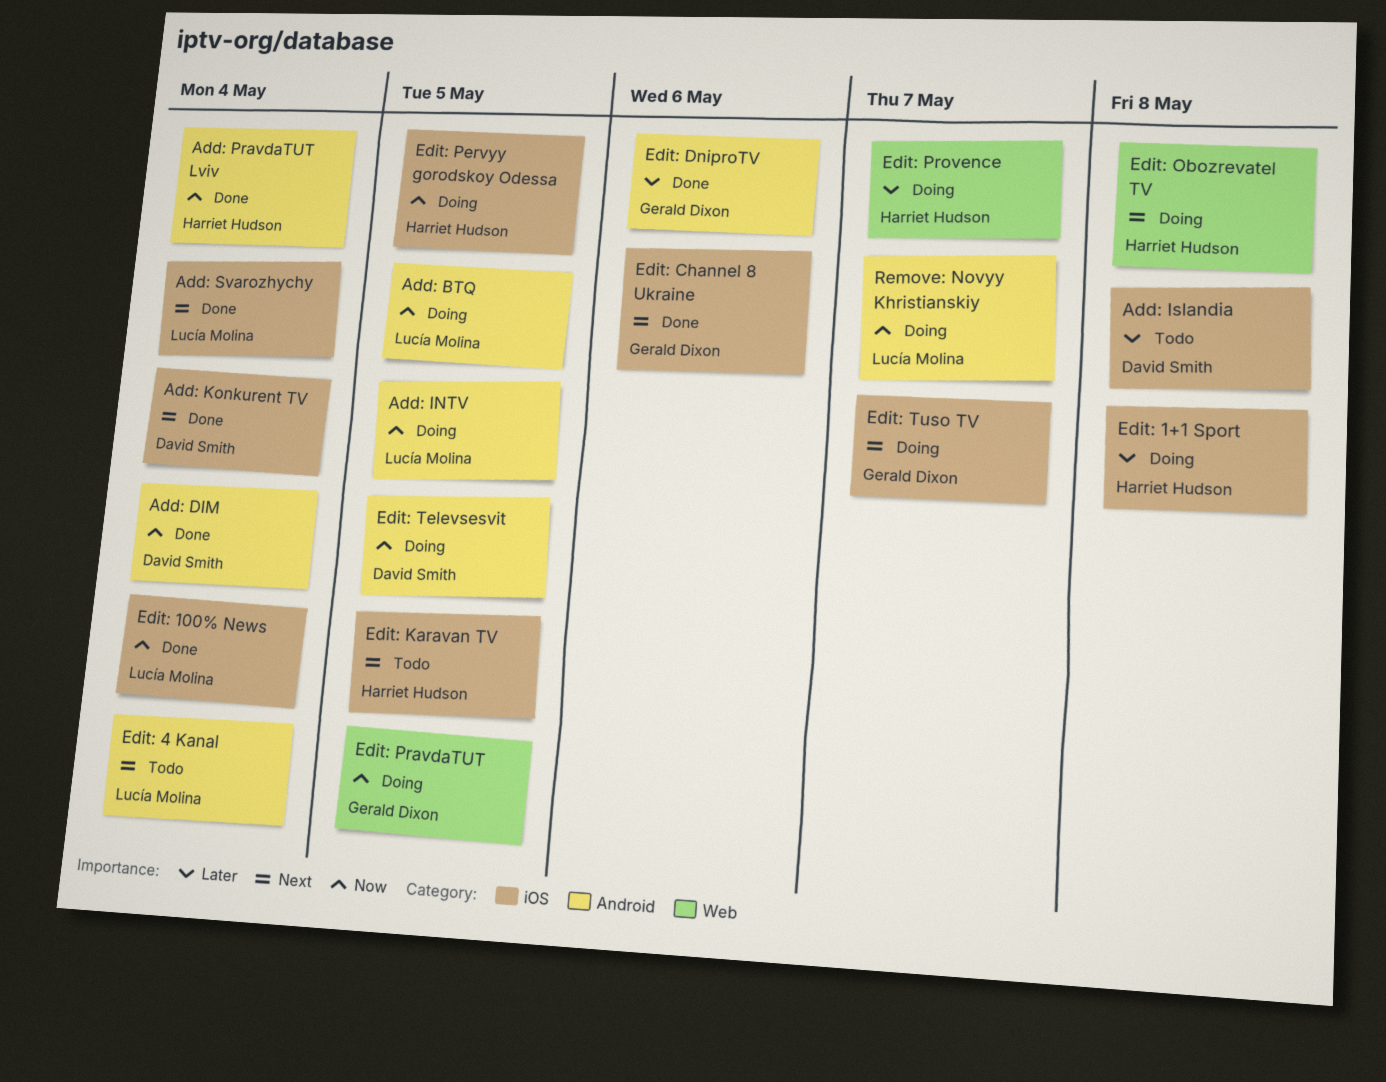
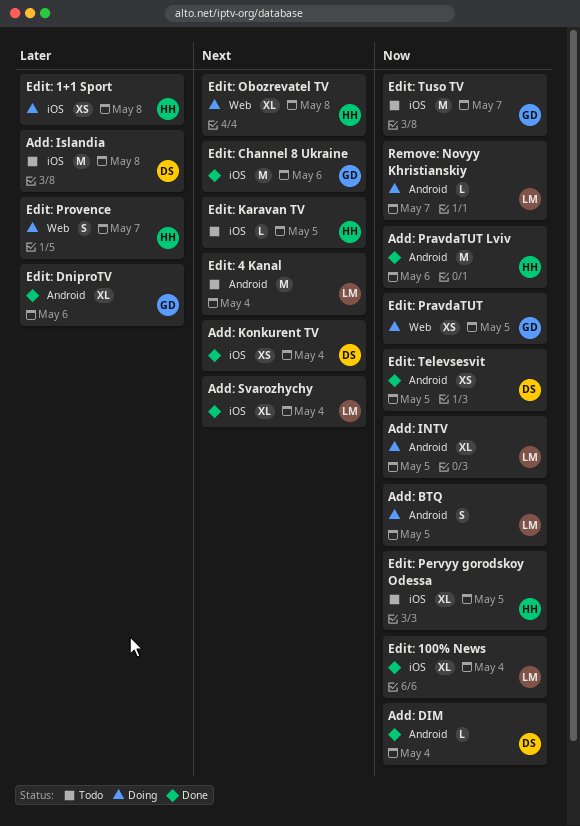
Add: PravdaTUT Lviv, due: May 4 -> May 6
Edit: Pervyy gorodskoy Odessa, status: Doing -> Todo
Edit: Televsesvit, status: Doing -> Done
Edit: Tuso TV, status: Doing -> Todo
Edit: Tuso TV, priority: Next -> Now

